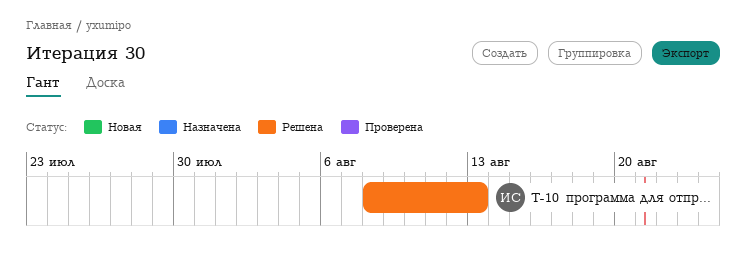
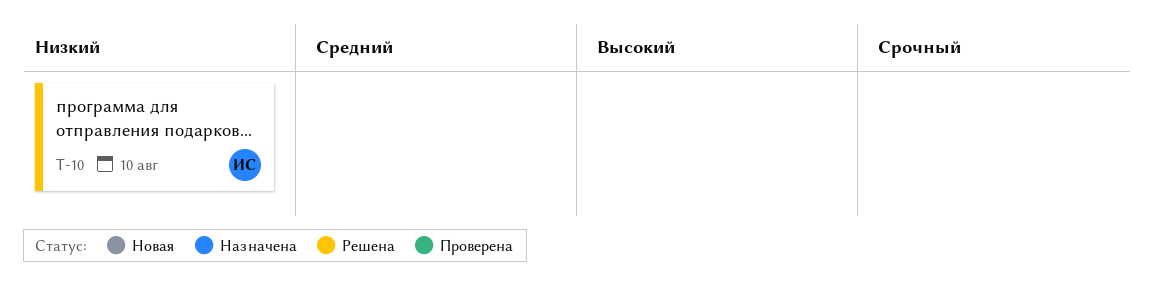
T-10, due: Aug 13 -> Aug 10

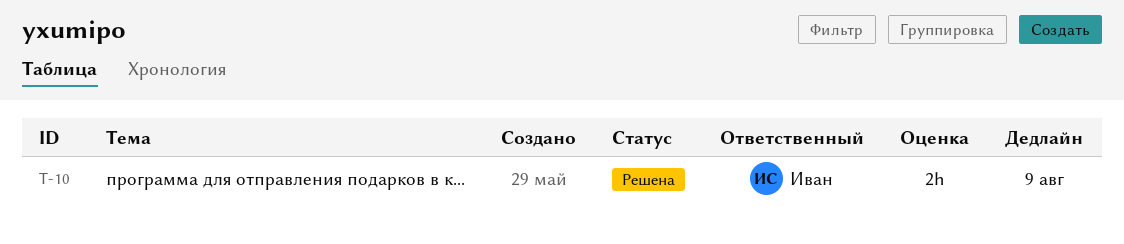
T-10, due: Aug 10 -> Aug 9

